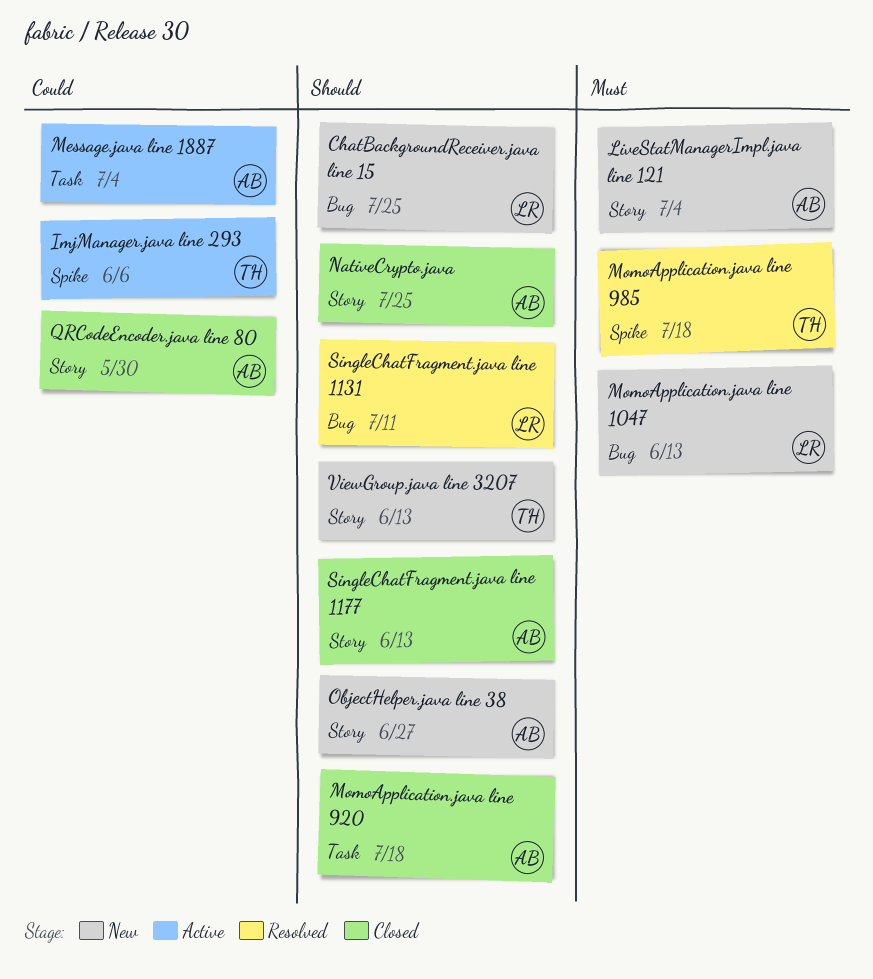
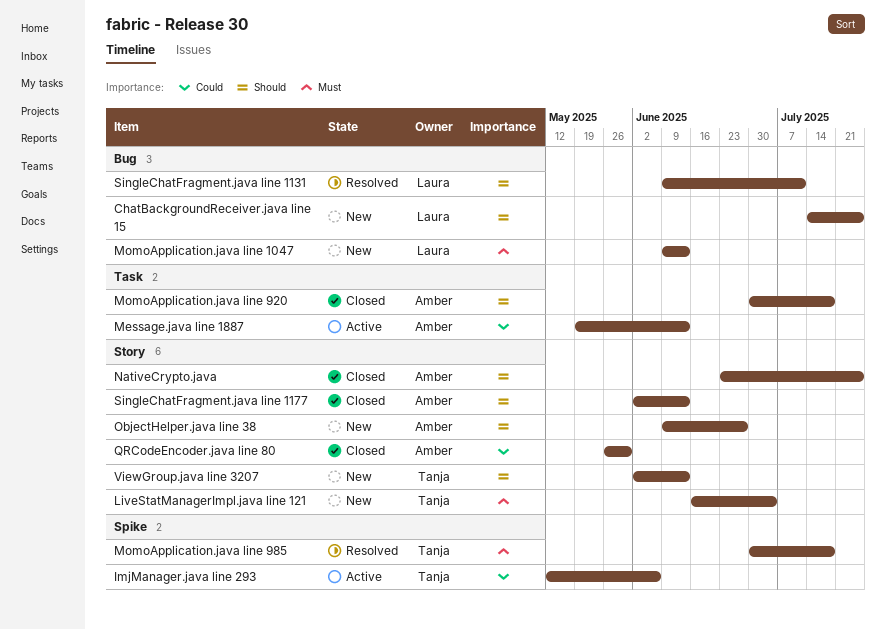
LiveStatManagerImpl.java line 121, owner: Amber -> Tanja
Message.java line 1887, due: Jul 4 -> Jun 13

